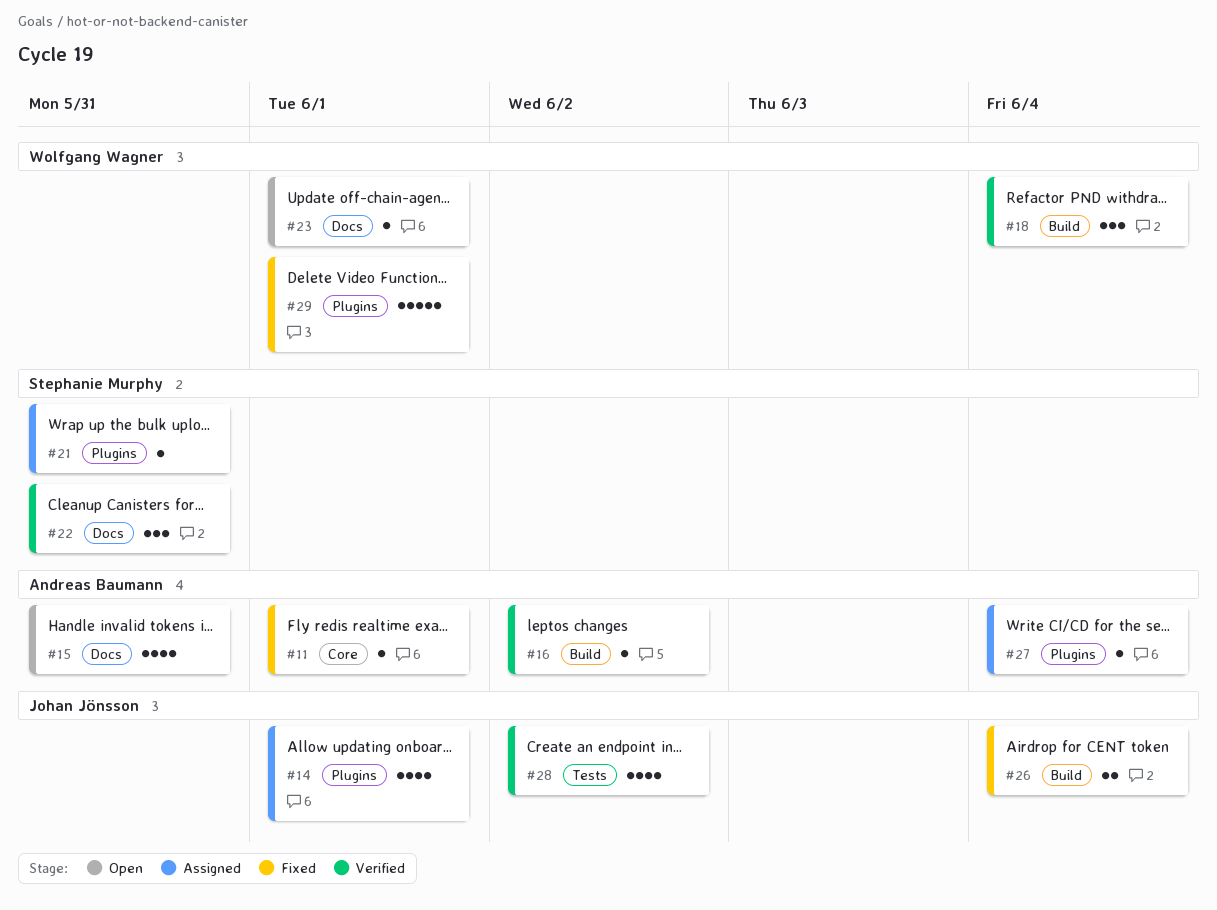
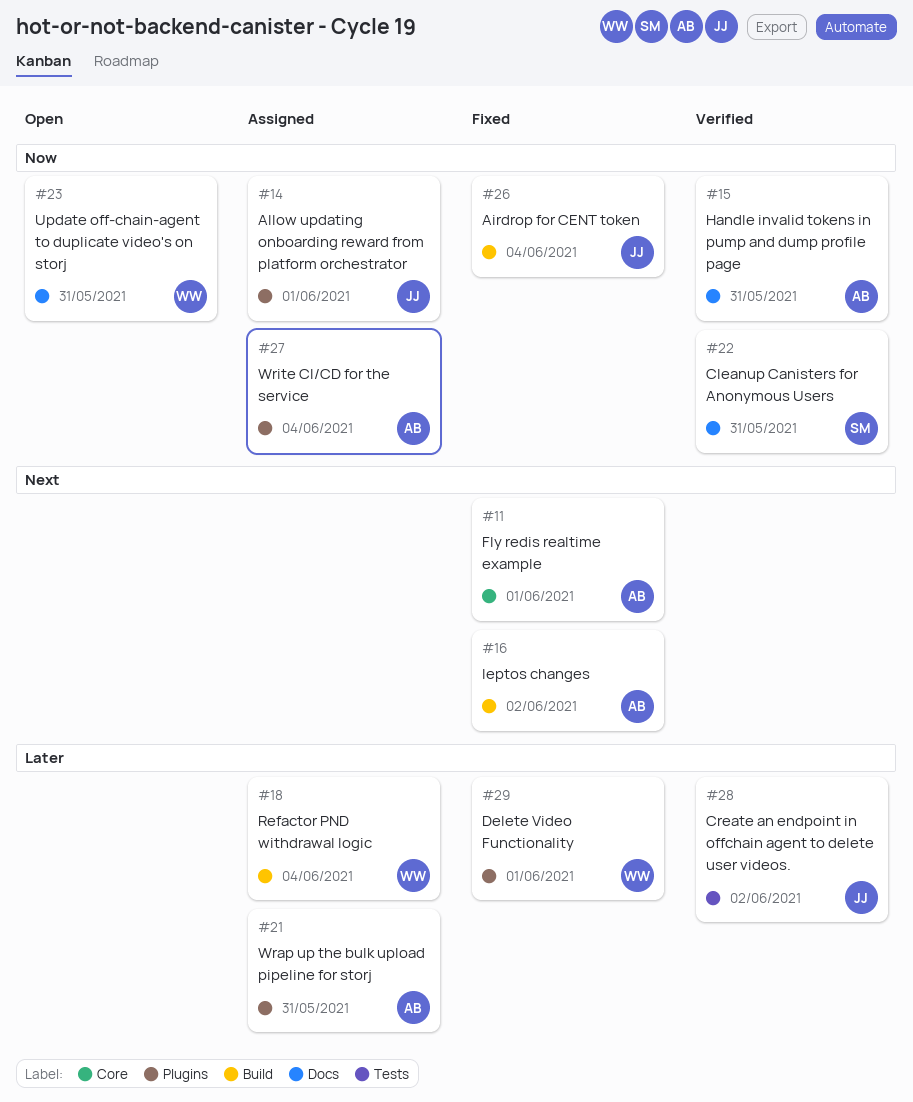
#15, status: Open -> Verified
#16, status: Verified -> Fixed
#18, status: Verified -> Assigned
#21, owner: Stephanie Murphy -> Andreas Baumann
#23, due: Jun 1 -> May 31

